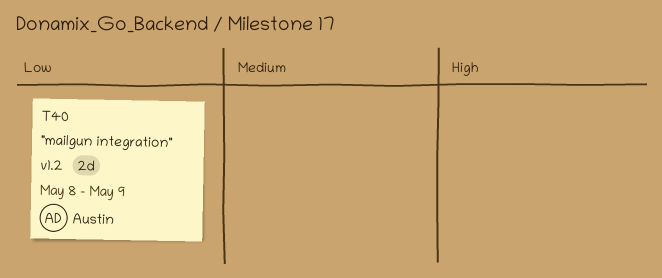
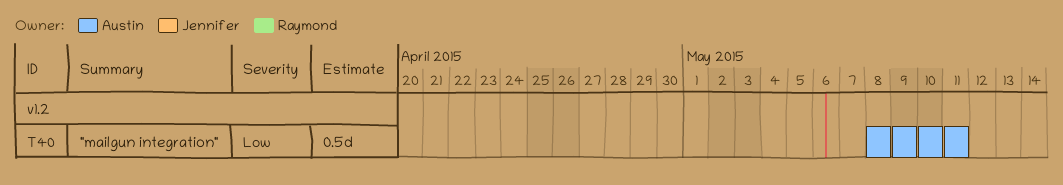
T40, estimate: 2d -> 0.5d
T40, due: May 9 -> May 11

